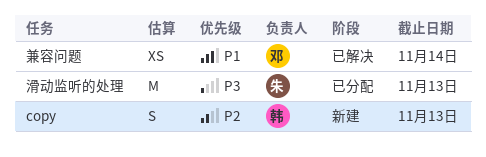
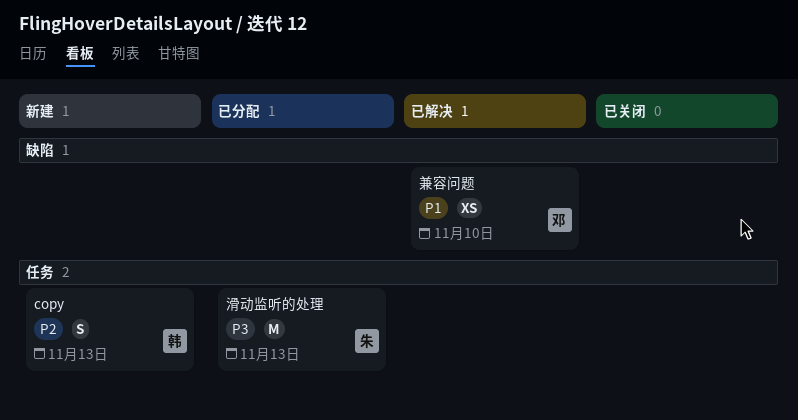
兼容问题, due: Nov 14 -> Nov 10

